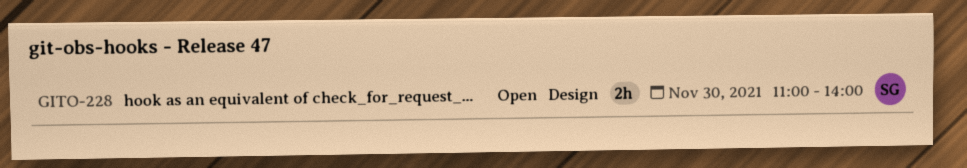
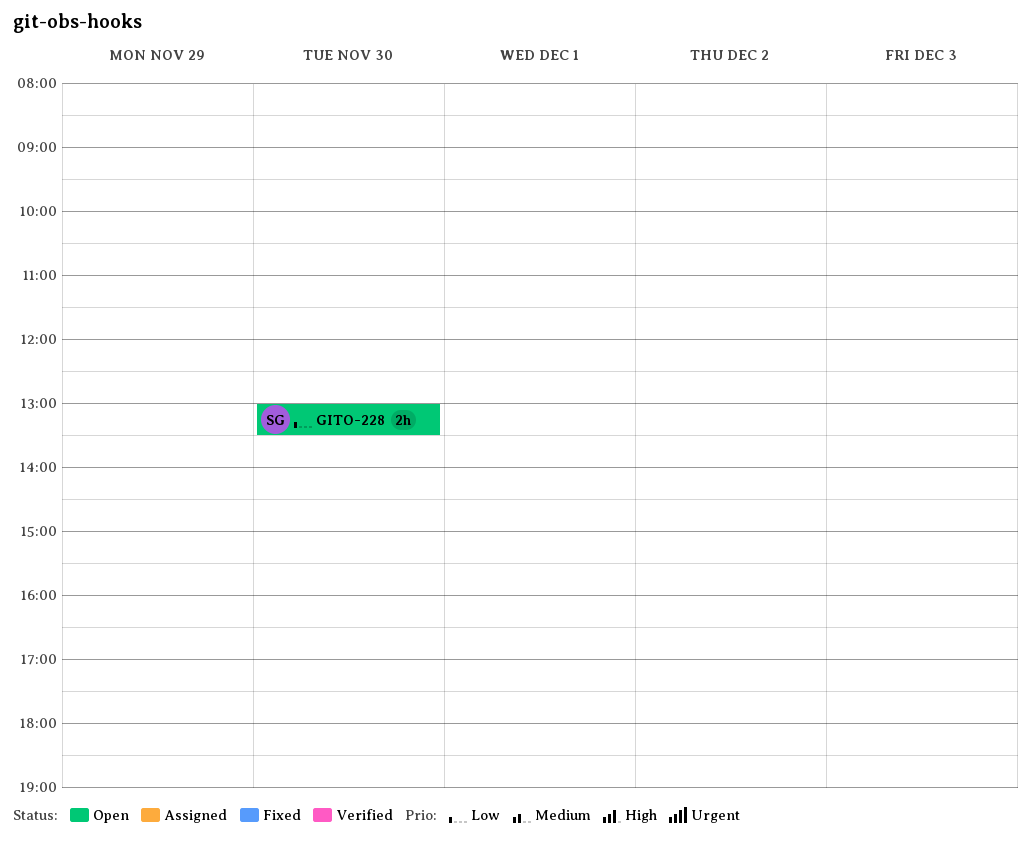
GITO-228, begins: 11:00 -> 13:00
GITO-228, ends: 14:00 -> 13:30

